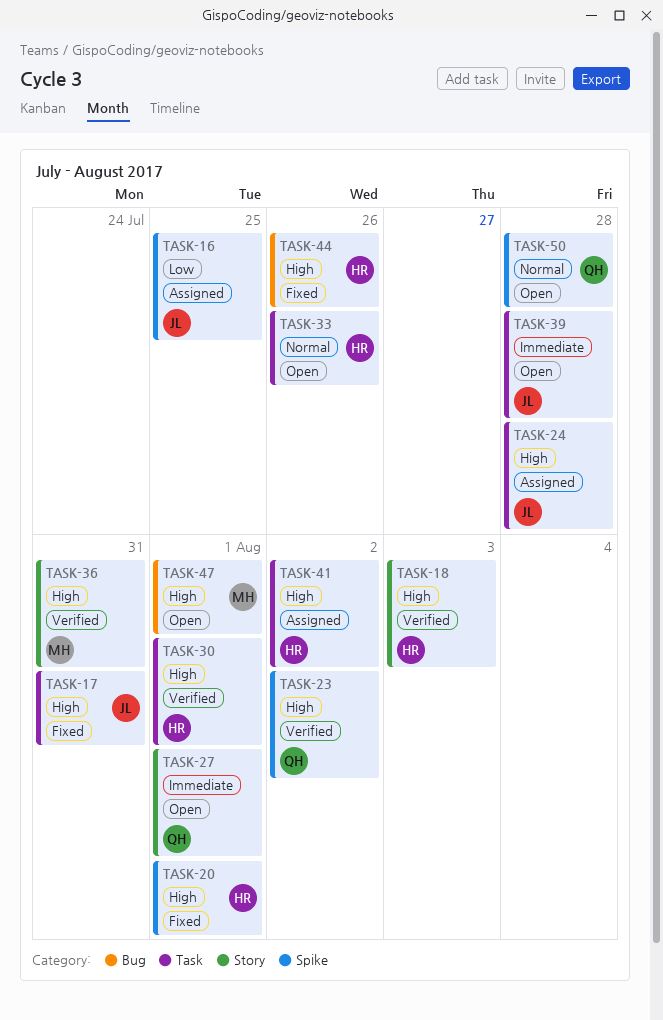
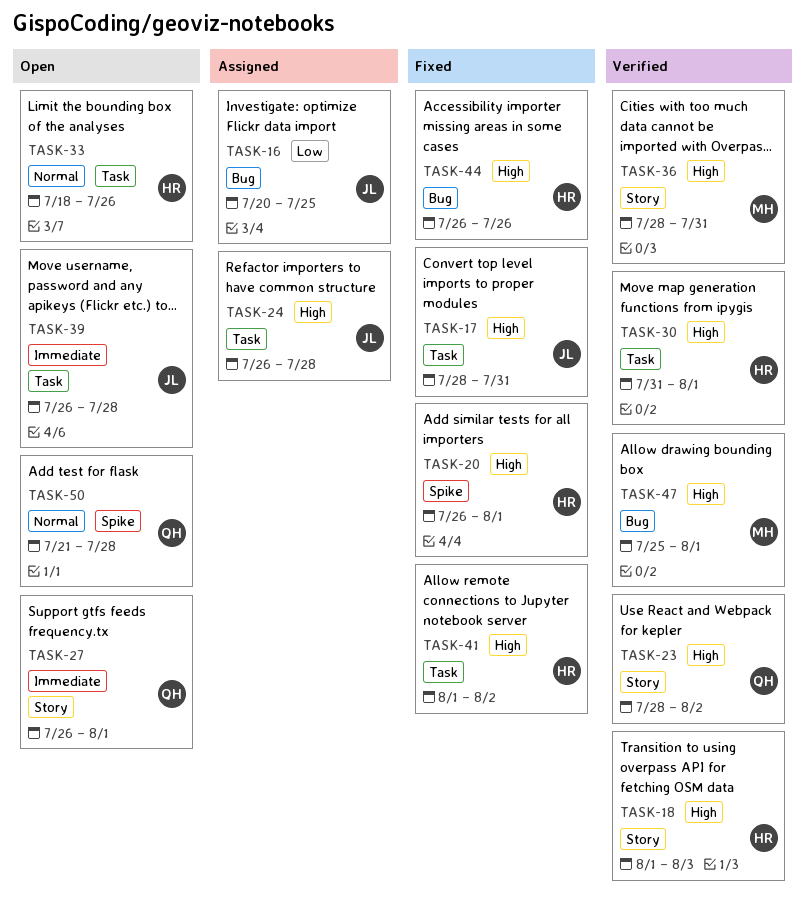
TASK-16, label: Spike -> Bug
TASK-23, label: Spike -> Story
TASK-41, status: Assigned -> Fixed
TASK-47, status: Open -> Verified

